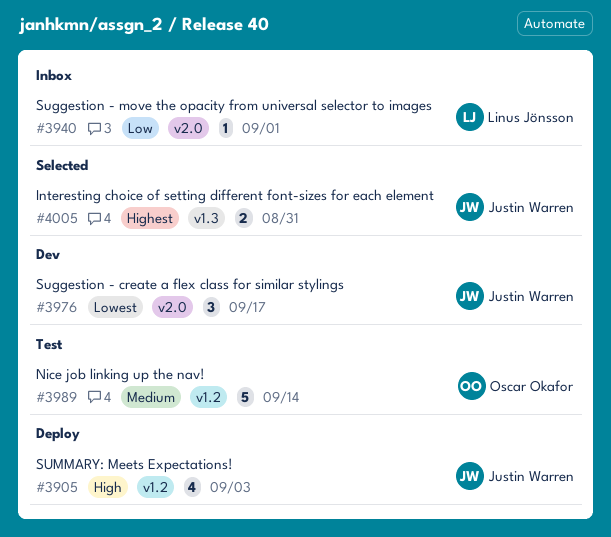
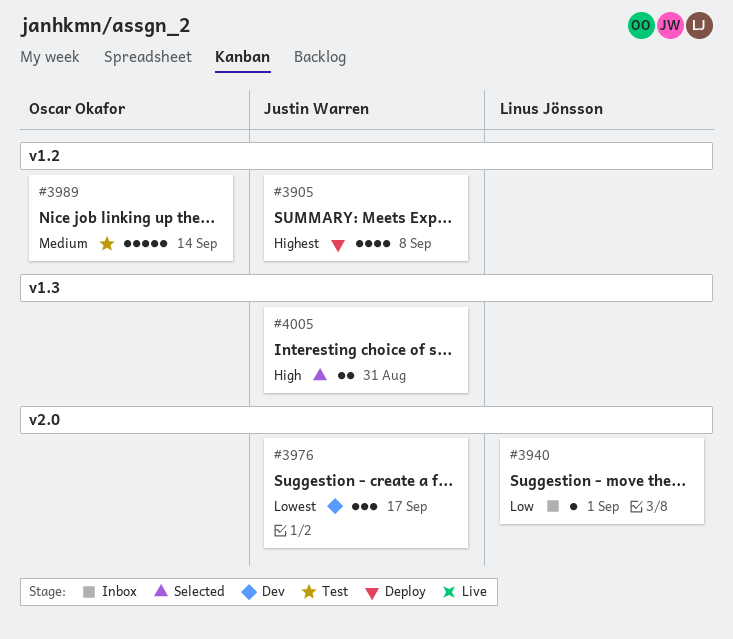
#3905, priority: High -> Highest
#3905, due: Sep 3 -> Sep 8
#4005, priority: Highest -> High

